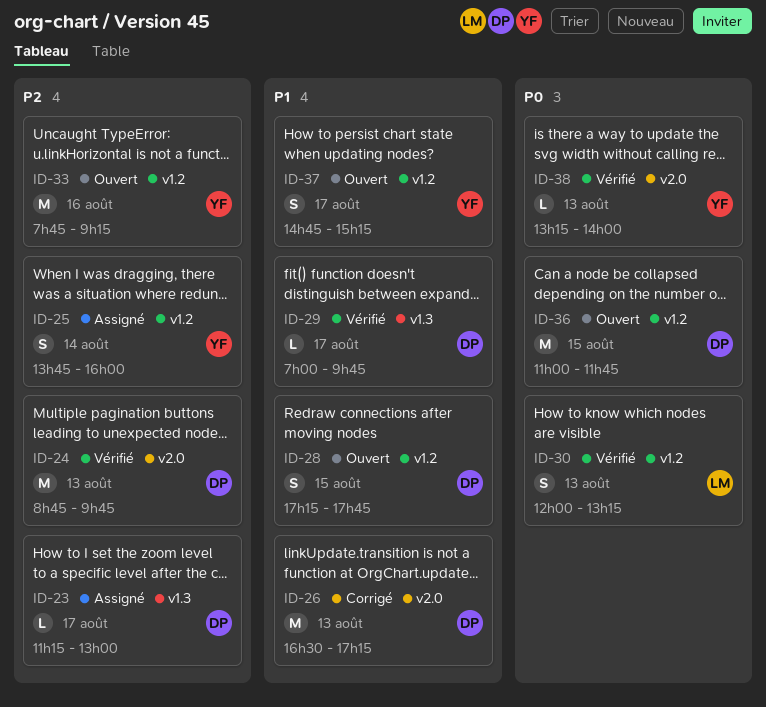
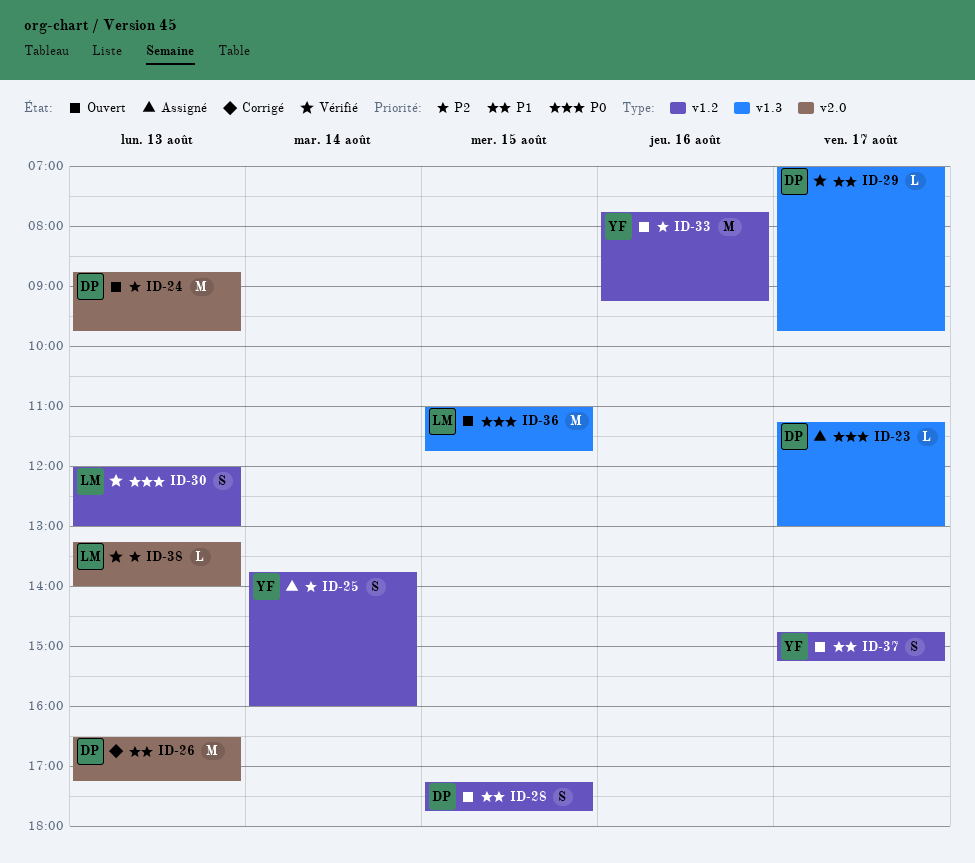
ID-23, priority: P2 -> P0
ID-24, status: Vérifié -> Ouvert
ID-30, ends: 13:15 -> 13:00
ID-36, owner: DP -> LM
ID-36, label: v1.2 -> v1.3
ID-38, owner: YF -> LM
ID-38, priority: P0 -> P2

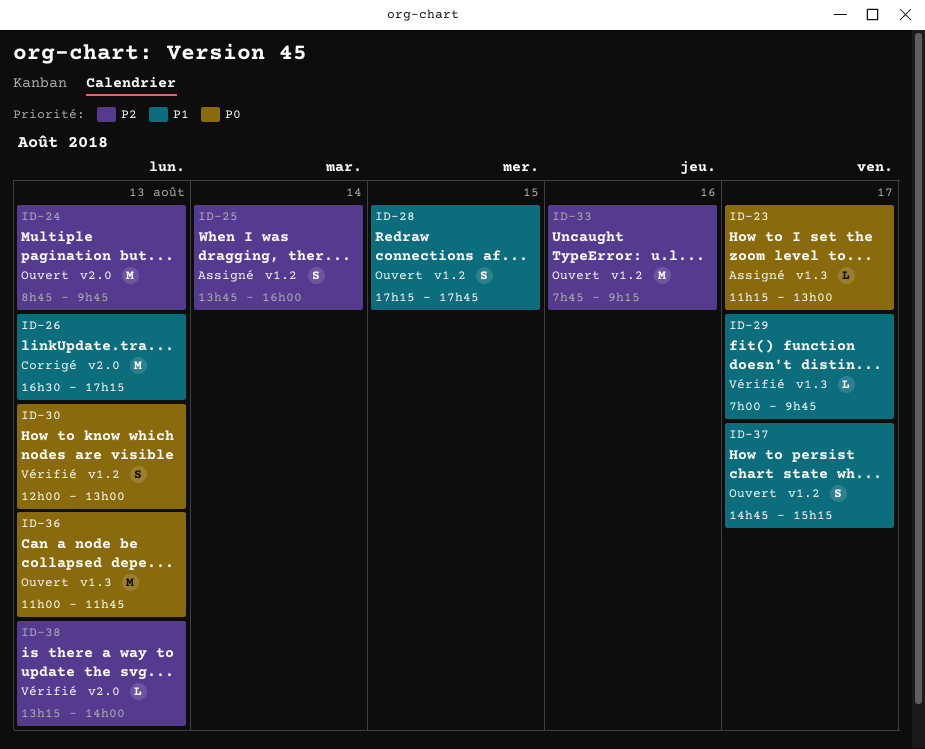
ID-36, day: Aug 15 -> Aug 13

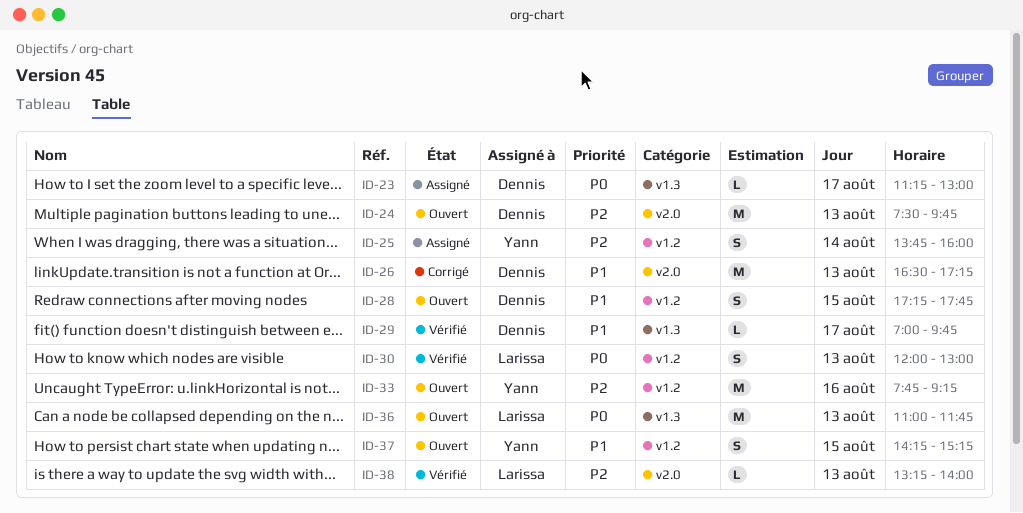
ID-24, begins: 08:45 -> 07:30
ID-37, day: Aug 17 -> Aug 15
ID-37, begins: 14:45 -> 14:15

